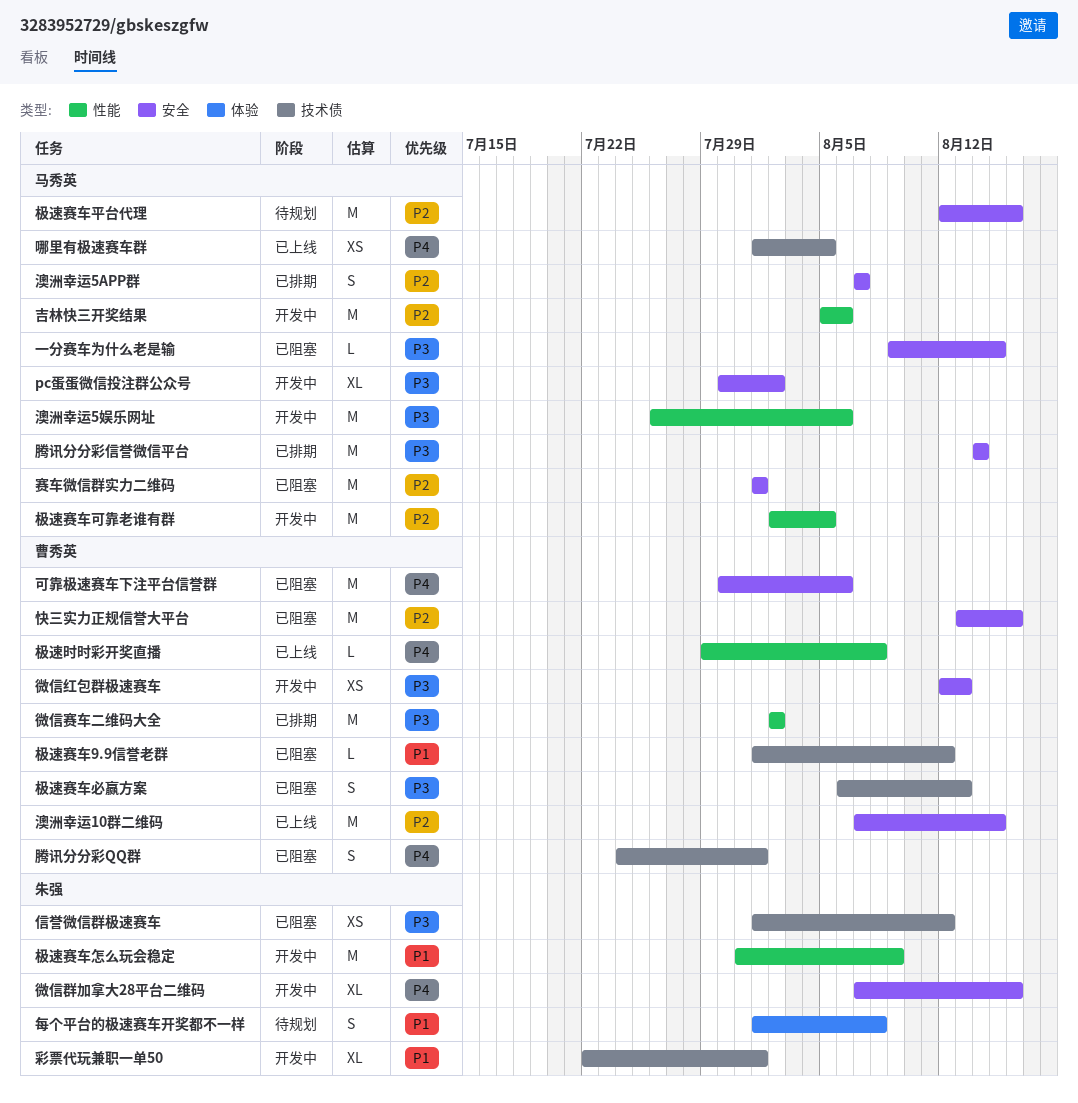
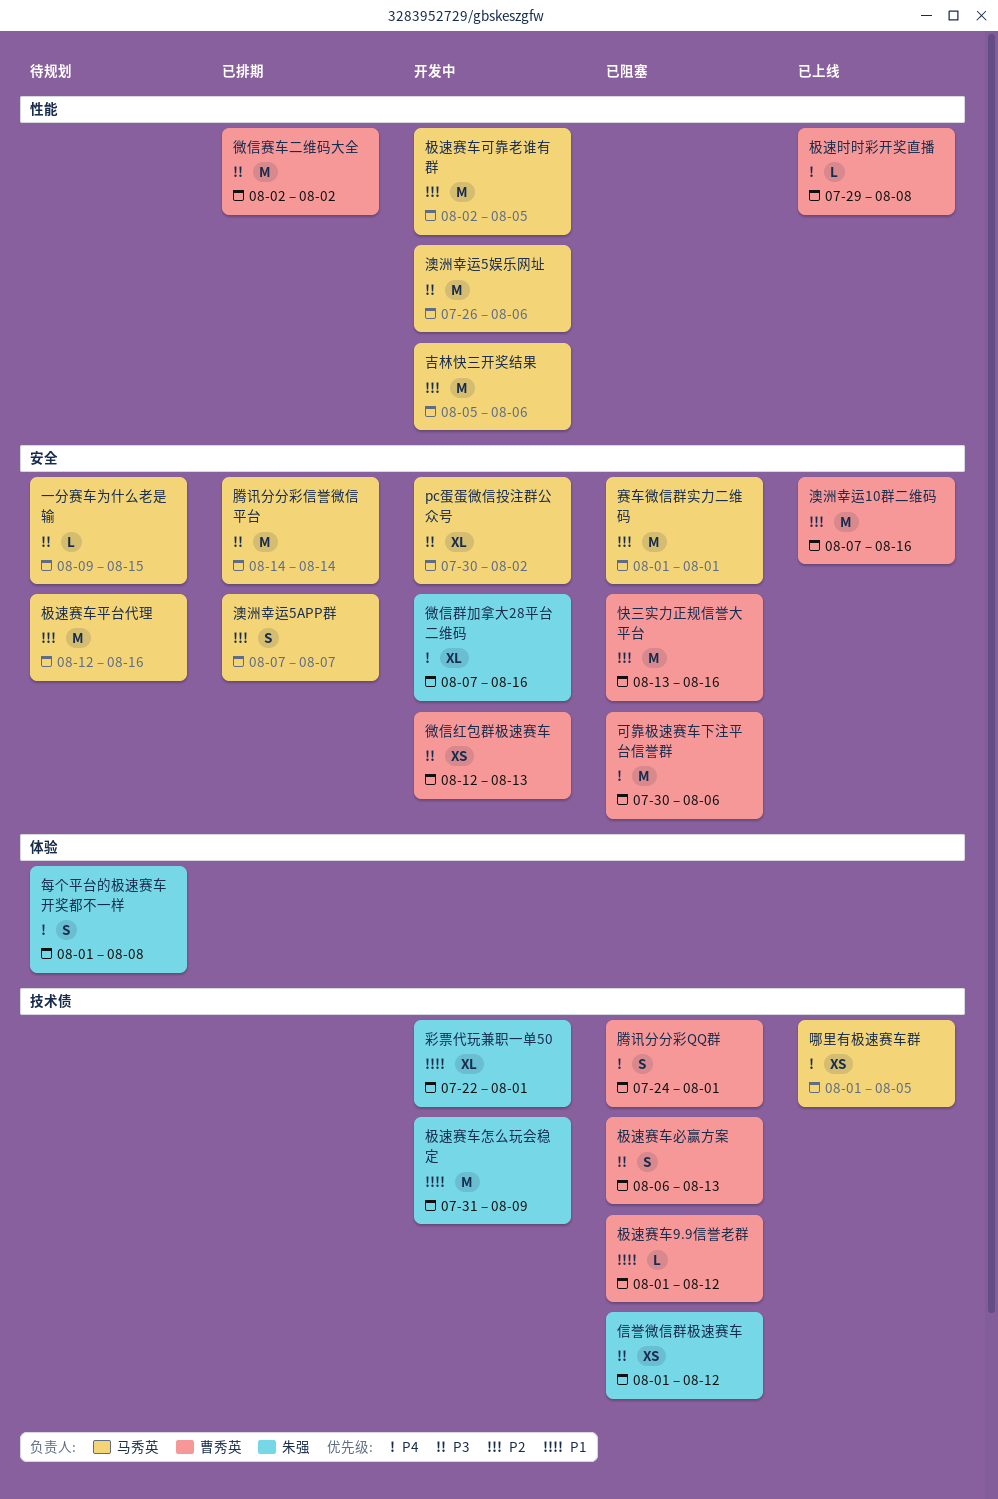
一分赛车为什么老是输, status: 已阻塞 -> 待规划
极速赛车怎么玩会稳定, label: 性能 -> 技术债
每个平台的极速赛车开奖都不一样, priority: P1 -> P4
澳洲幸运10群二维码, due: Aug 15 -> Aug 16

